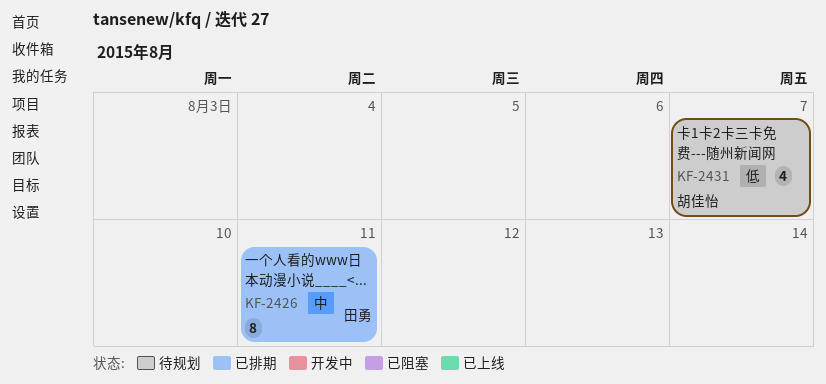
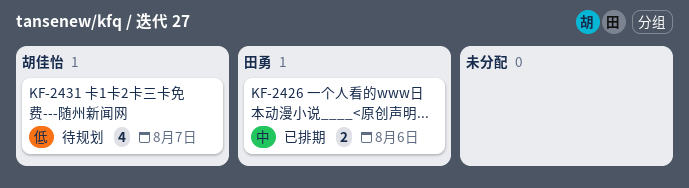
KF-2426, estimate: 8 -> 2
KF-2426, due: Aug 11 -> Aug 6

